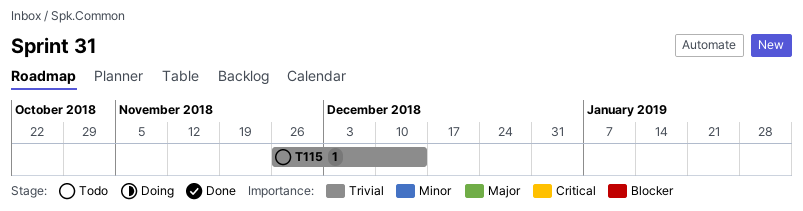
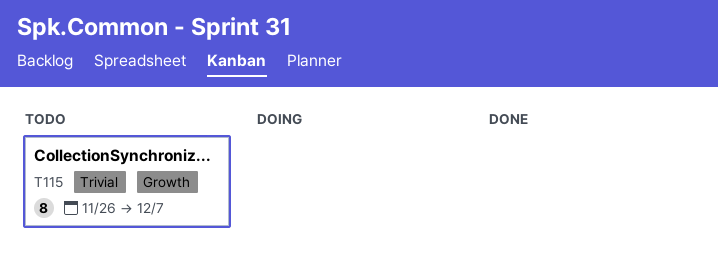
T115, estimate: 1 -> 8
T115, due: Dec 14 -> Dec 7

